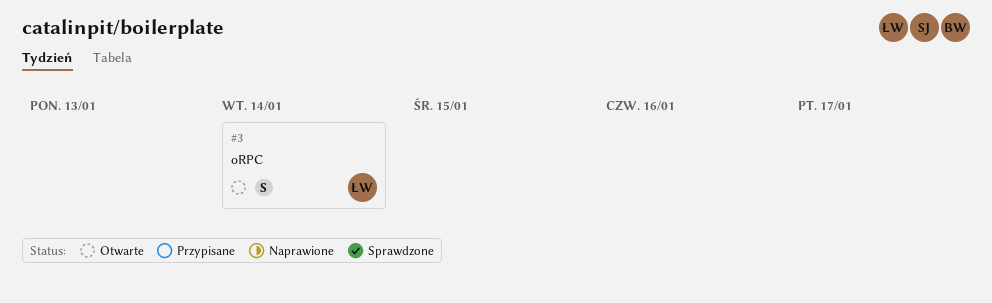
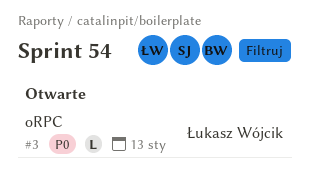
#3, estimate: S -> L
#3, due: Jan 14 -> Jan 13

